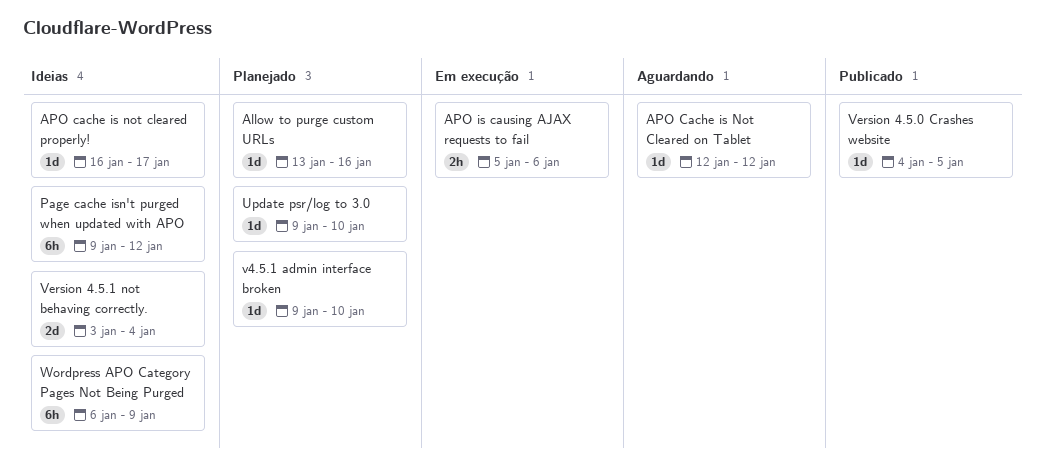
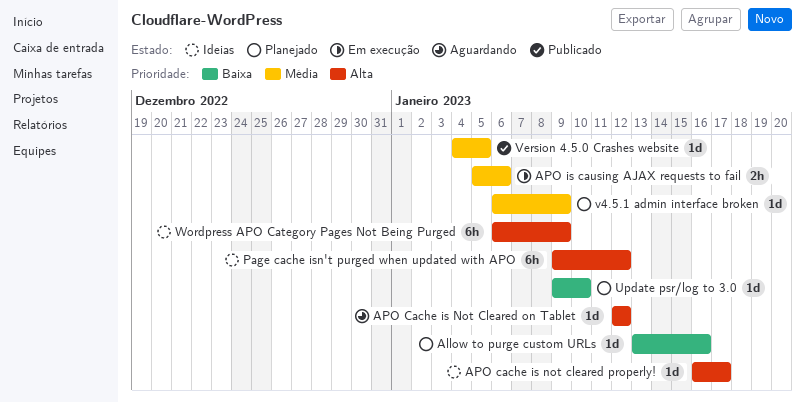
v4.5.1 admin interface broken, start: Jan 9 -> Jan 6
v4.5.1 admin interface broken, due: Jan 10 -> Jan 9
Version 4.5.1 not behaving correctly.: present -> none

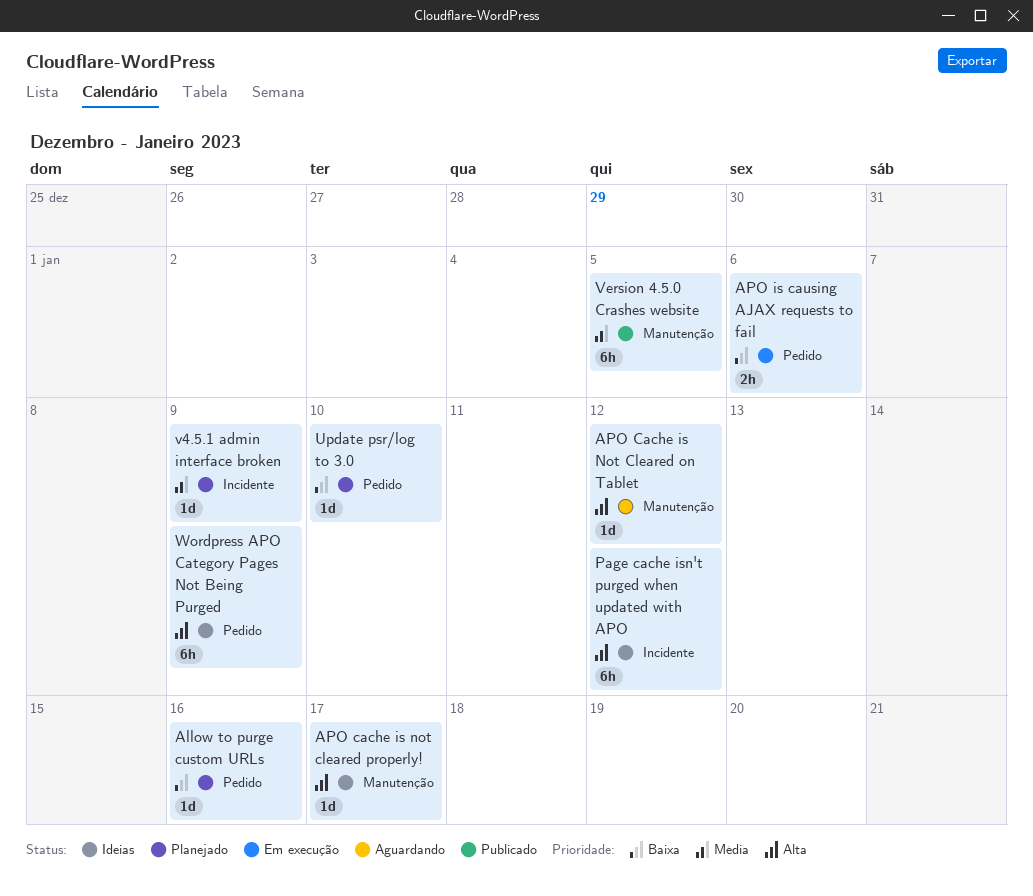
APO is causing AJAX requests to fail, priority: Média -> Baixa
Version 4.5.0 Crashes website, estimate: 1d -> 6h

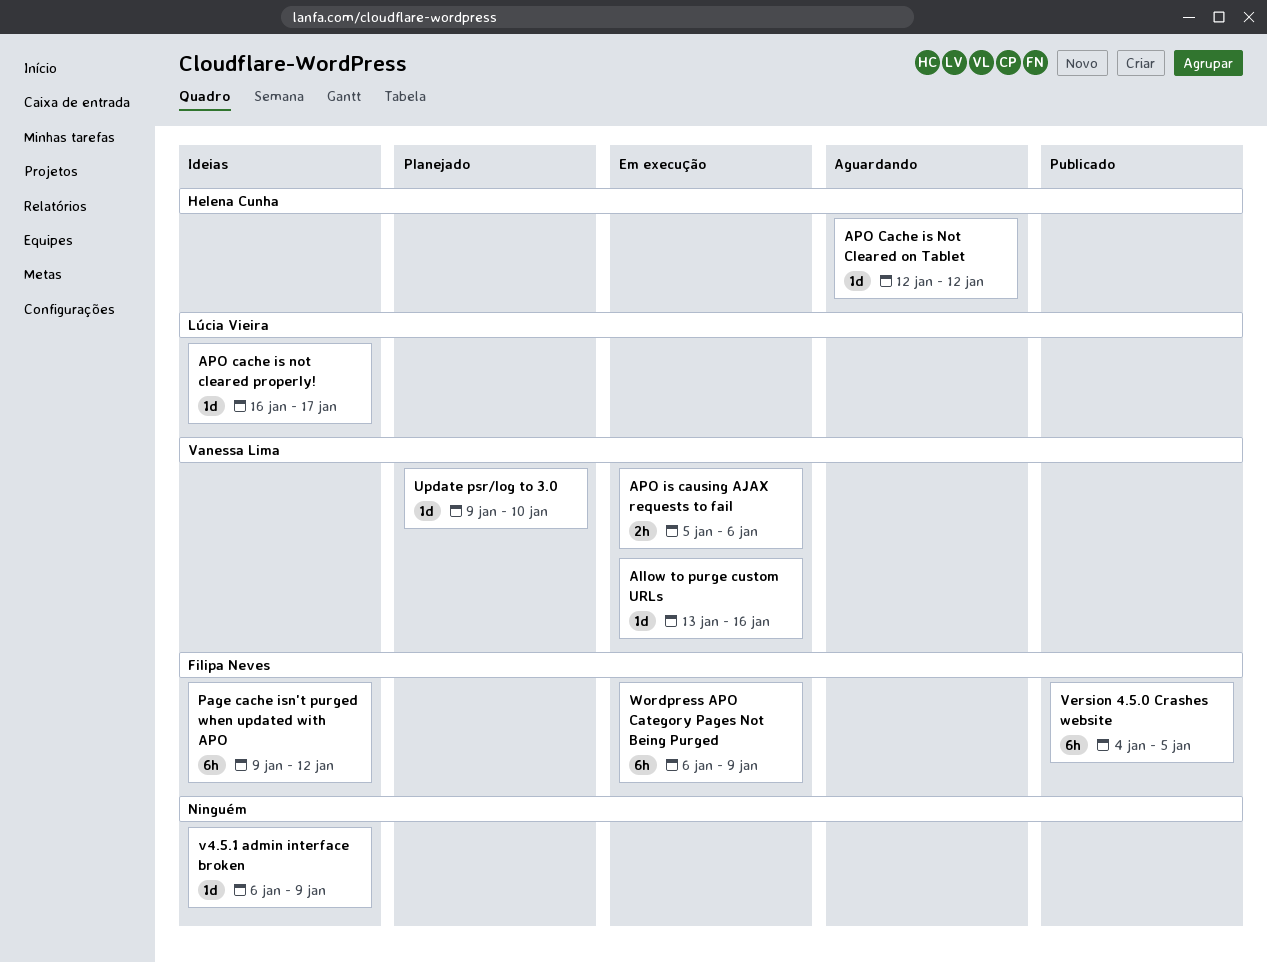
Allow to purge custom URLs, status: Planejado -> Em execução
v4.5.1 admin interface broken, status: Planejado -> Ideias
Wordpress APO Category Pages Not Being Purged, status: Ideias -> Em execução

